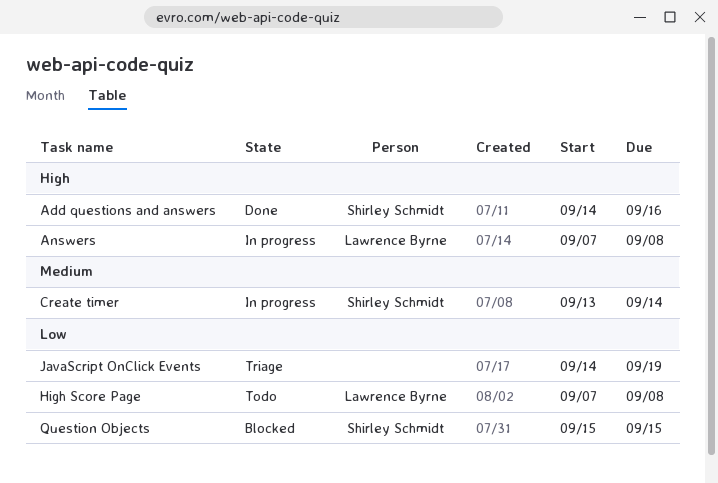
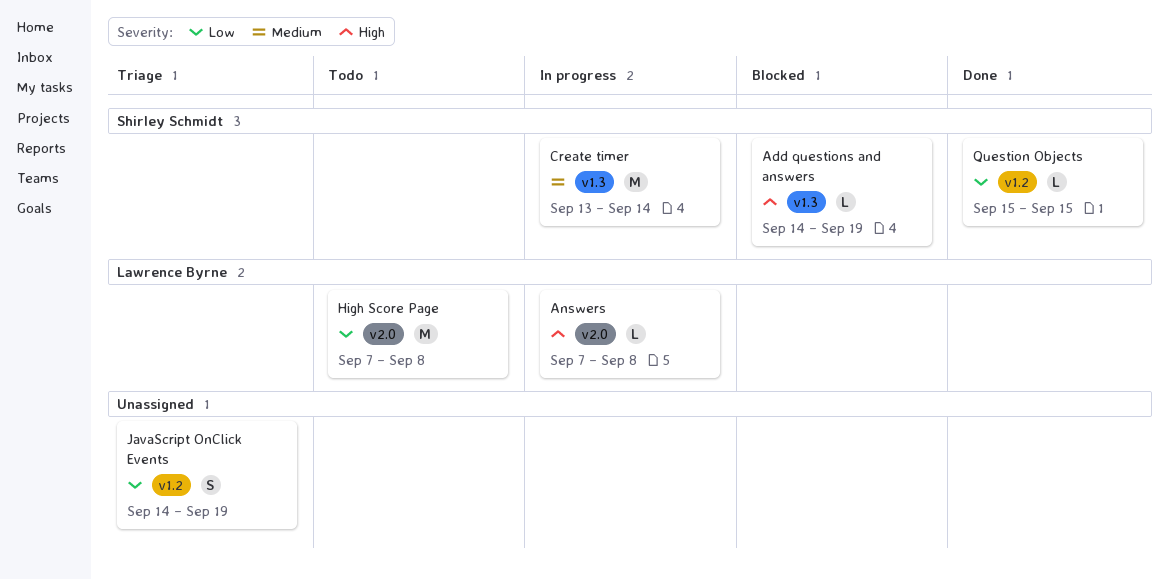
Add questions and answers, status: Done -> Blocked
Add questions and answers, due: Sep 16 -> Sep 19
Question Objects, status: Blocked -> Done

